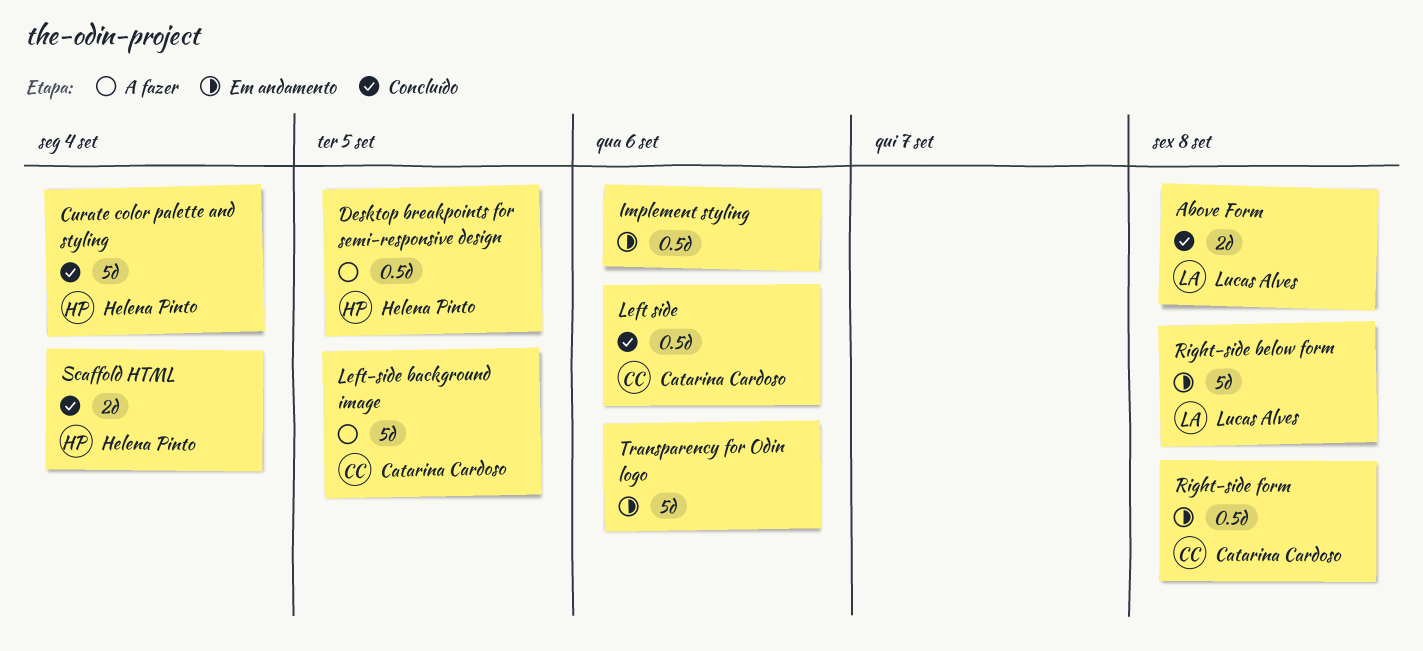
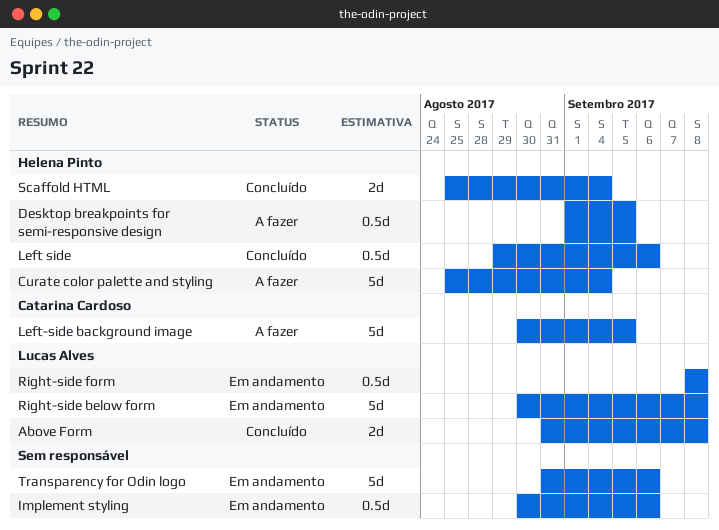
Curate color palette and styling, status: Concluído -> A fazer
Left side, owner: Catarina Cardoso -> Helena Pinto
Right-side form, owner: Catarina Cardoso -> Lucas Alves

